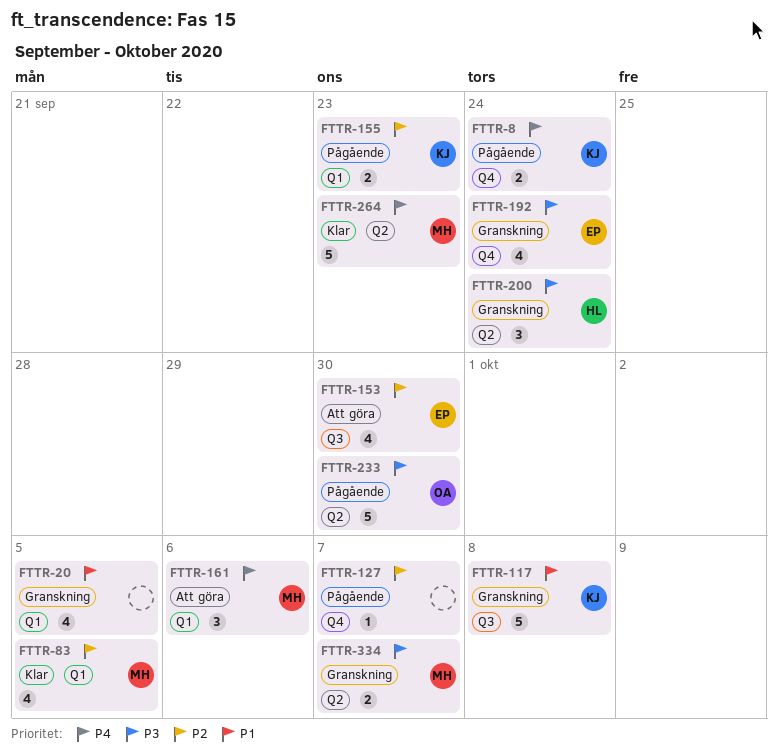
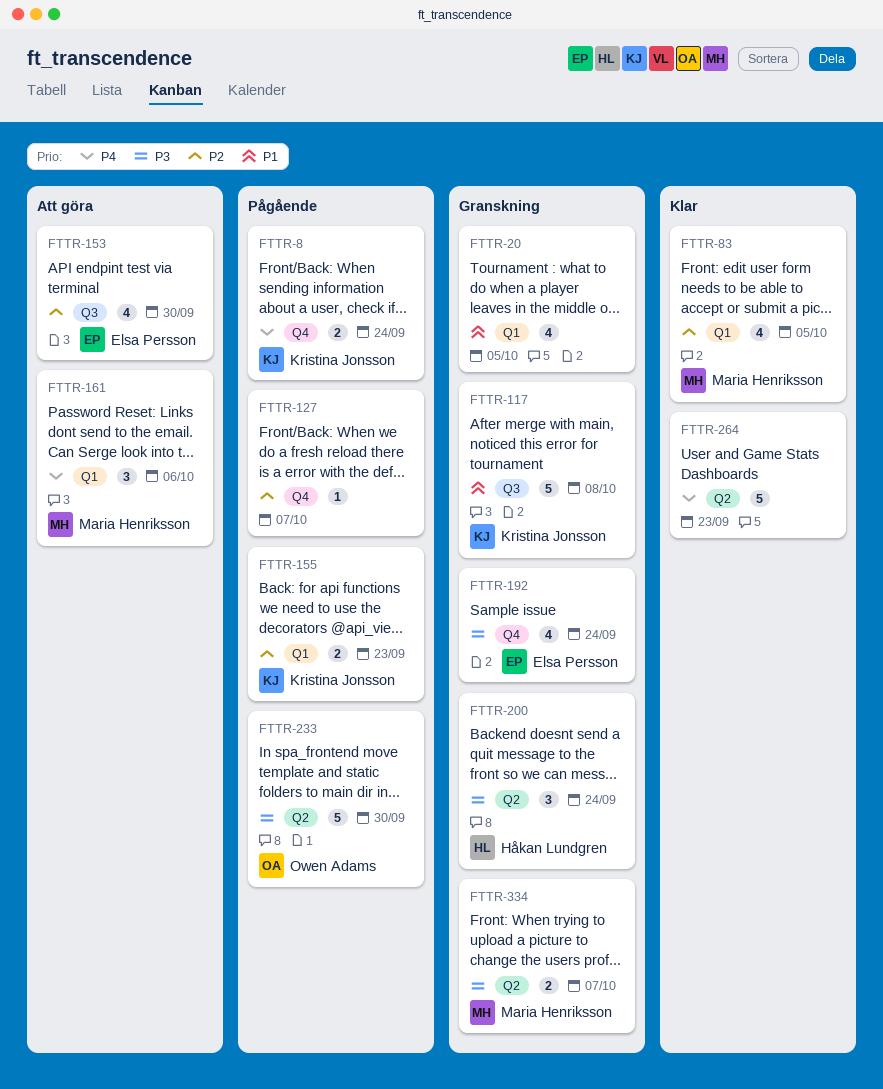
FTTR-264, owner: Maria Henriksson -> none

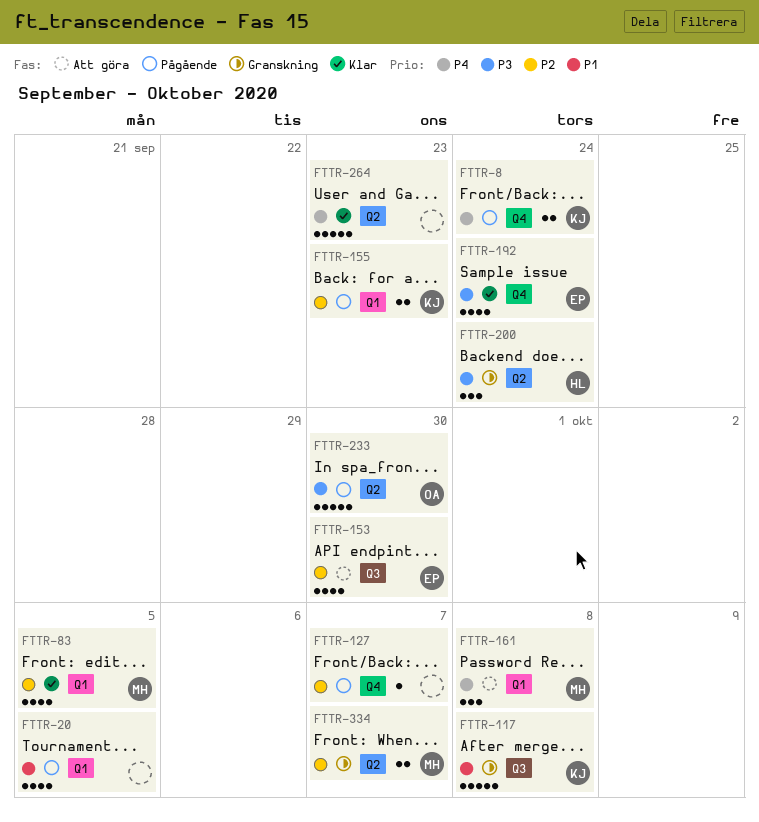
FTTR-20, status: Granskning -> Pågående
FTTR-161, due: Oct 6 -> Oct 8
FTTR-192, status: Granskning -> Klar
FTTR-334, priority: P3 -> P2

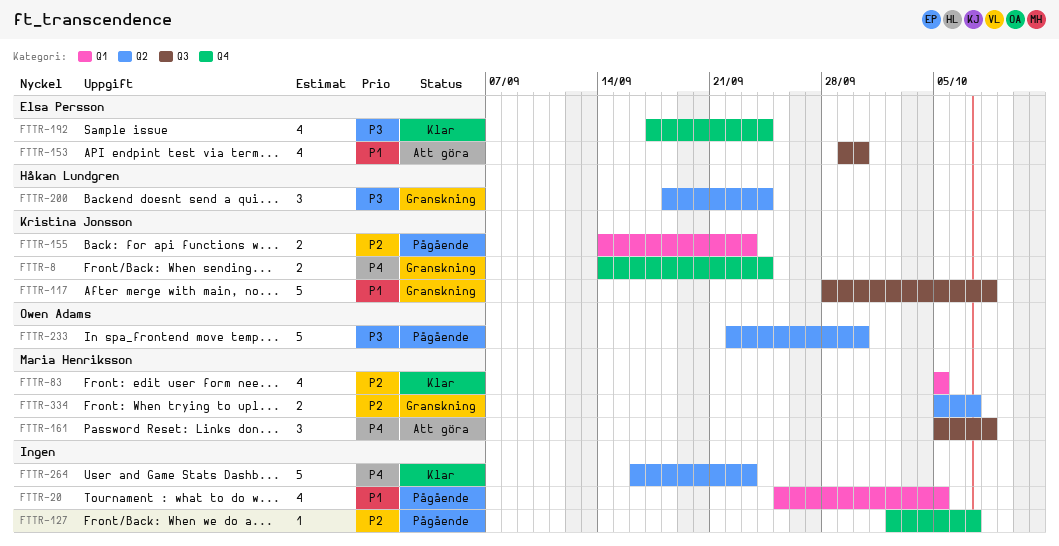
FTTR-8, status: Pågående -> Granskning
FTTR-153, priority: P2 -> P1
FTTR-161, label: Q1 -> Q3

